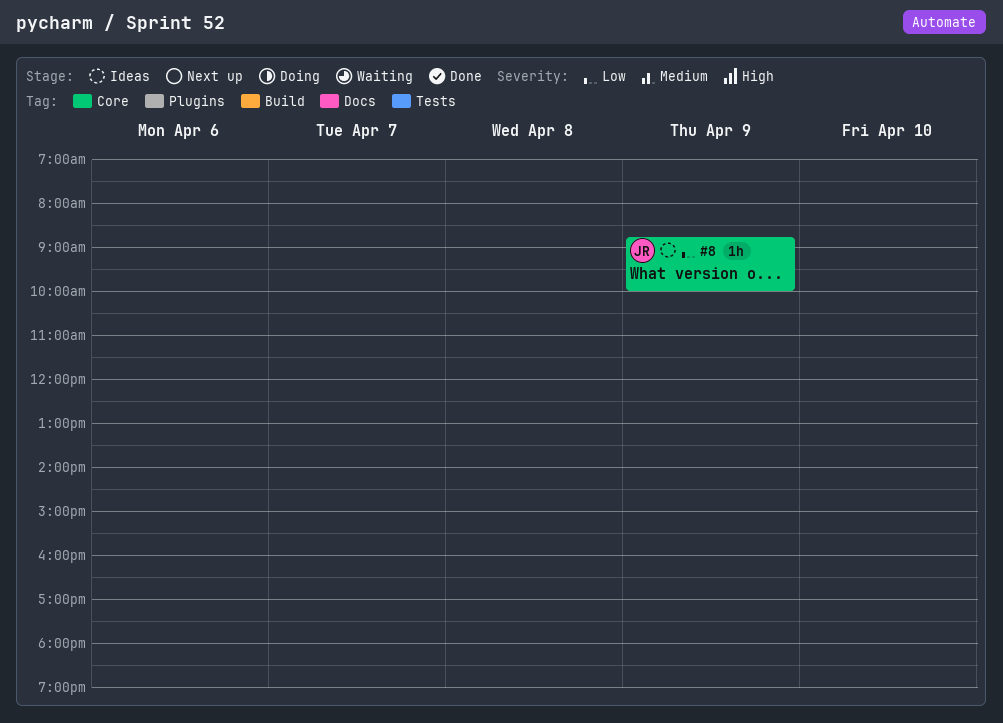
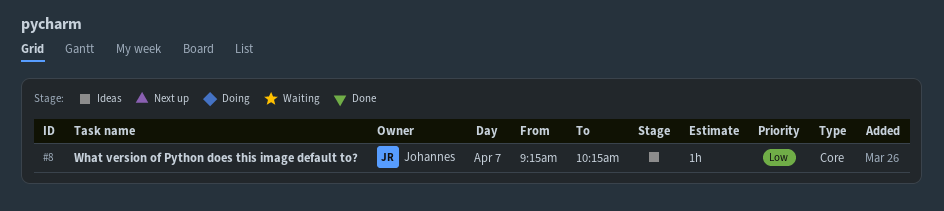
#8, day: Apr 9 -> Apr 7
#8, begins: 08:45 -> 09:15
#8, ends: 10:00 -> 10:15

